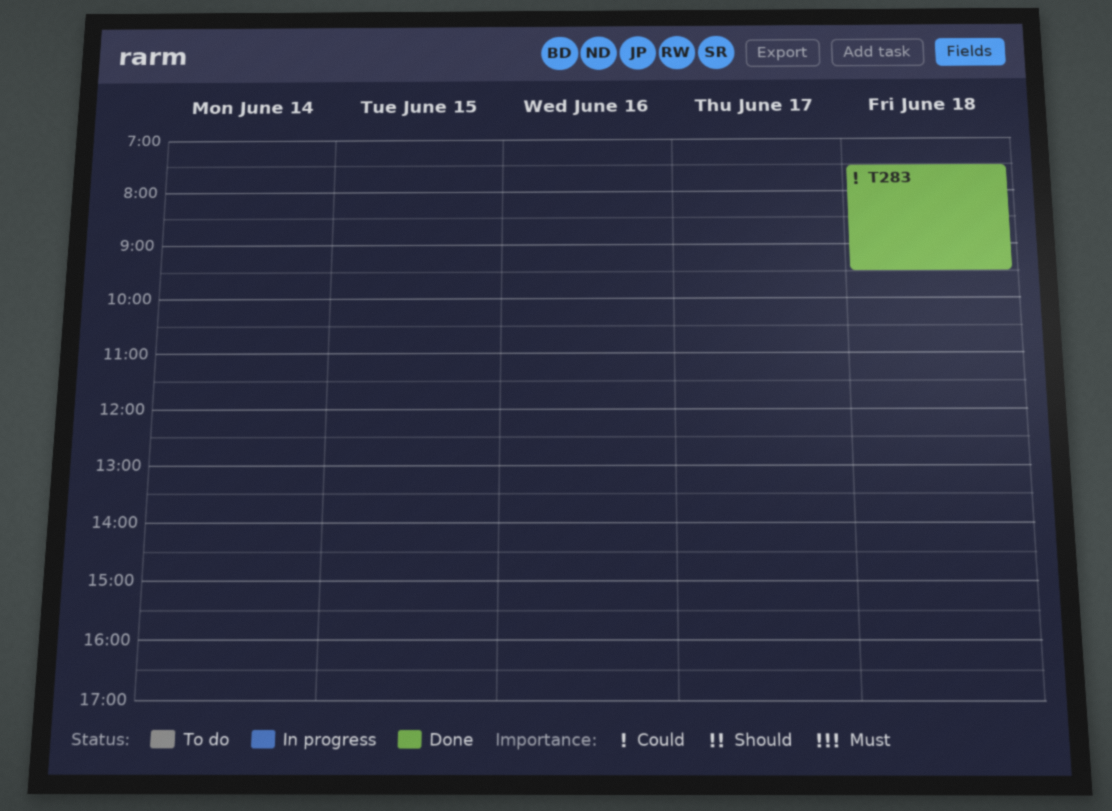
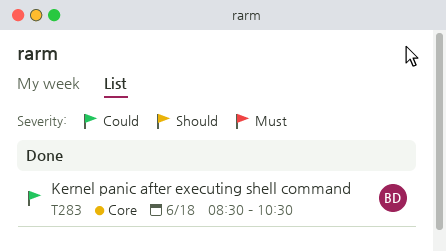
T283, begins: 07:30 -> 08:30
T283, ends: 09:30 -> 10:30

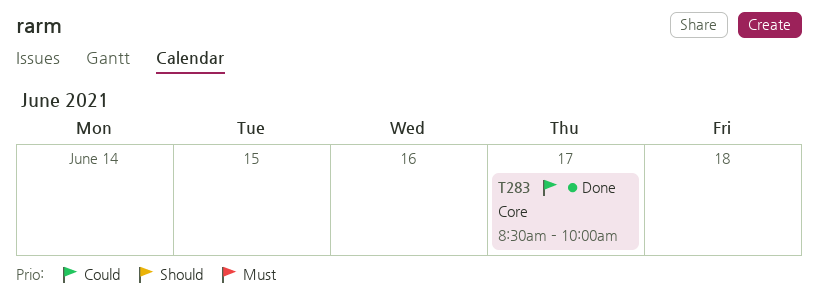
T283, day: Jun 18 -> Jun 17
T283, ends: 10:30 -> 10:00

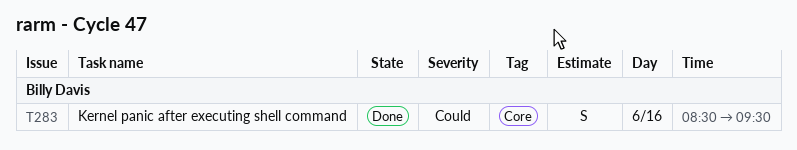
T283, day: Jun 17 -> Jun 16
T283, ends: 10:00 -> 09:30

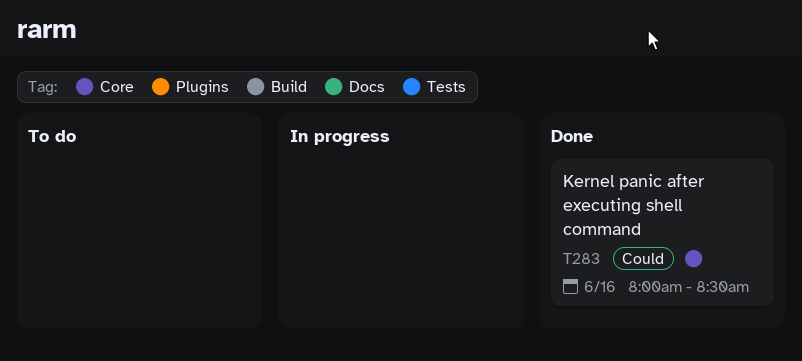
T283, begins: 08:30 -> 08:00
T283, ends: 09:30 -> 08:30

